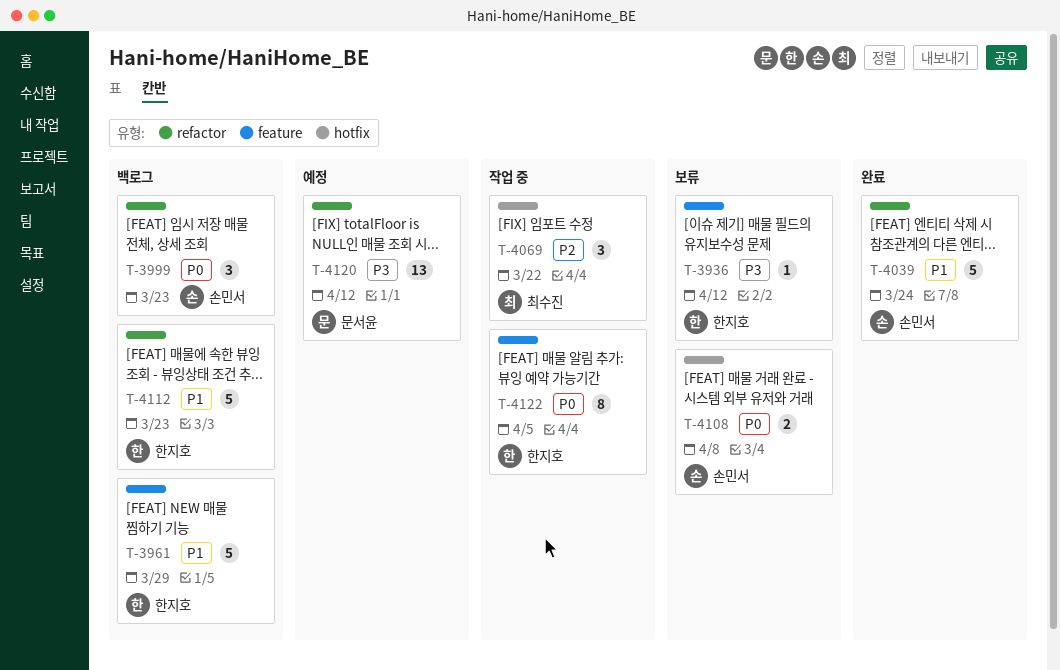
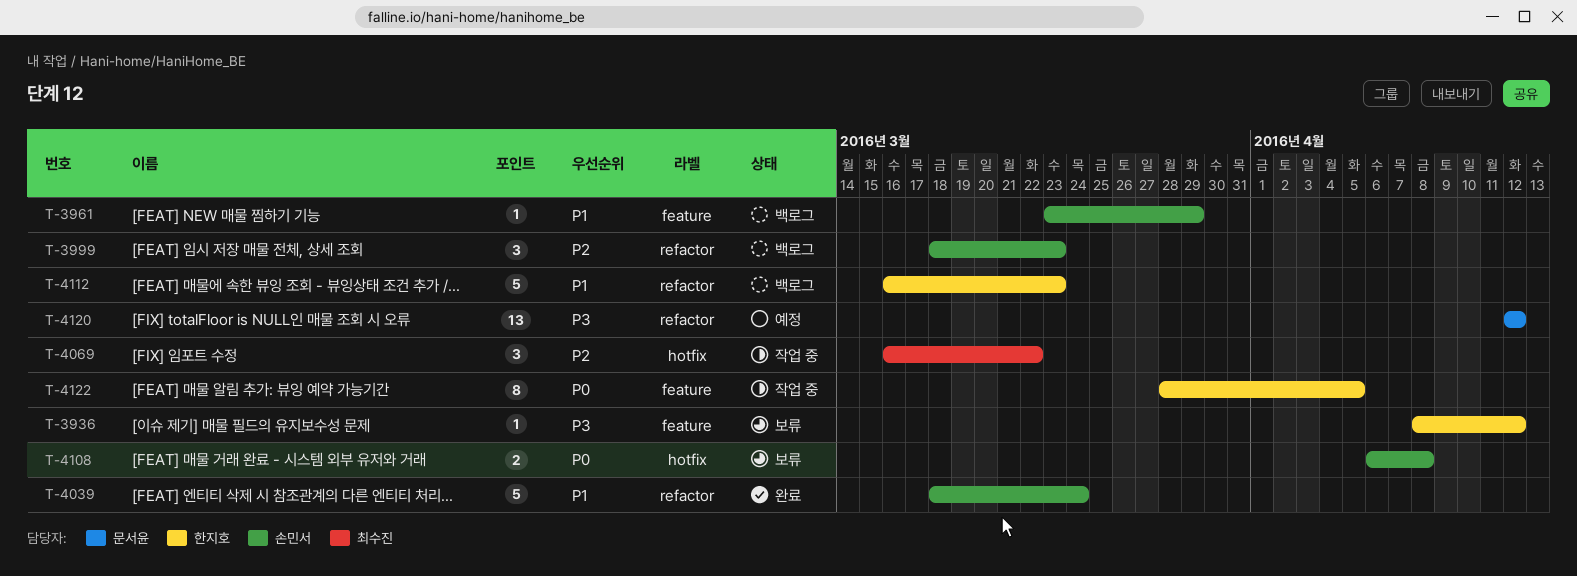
T-3961, owner: 한지호 -> 손민서
T-3961, estimate: 5 -> 1
T-3999, priority: P0 -> P2

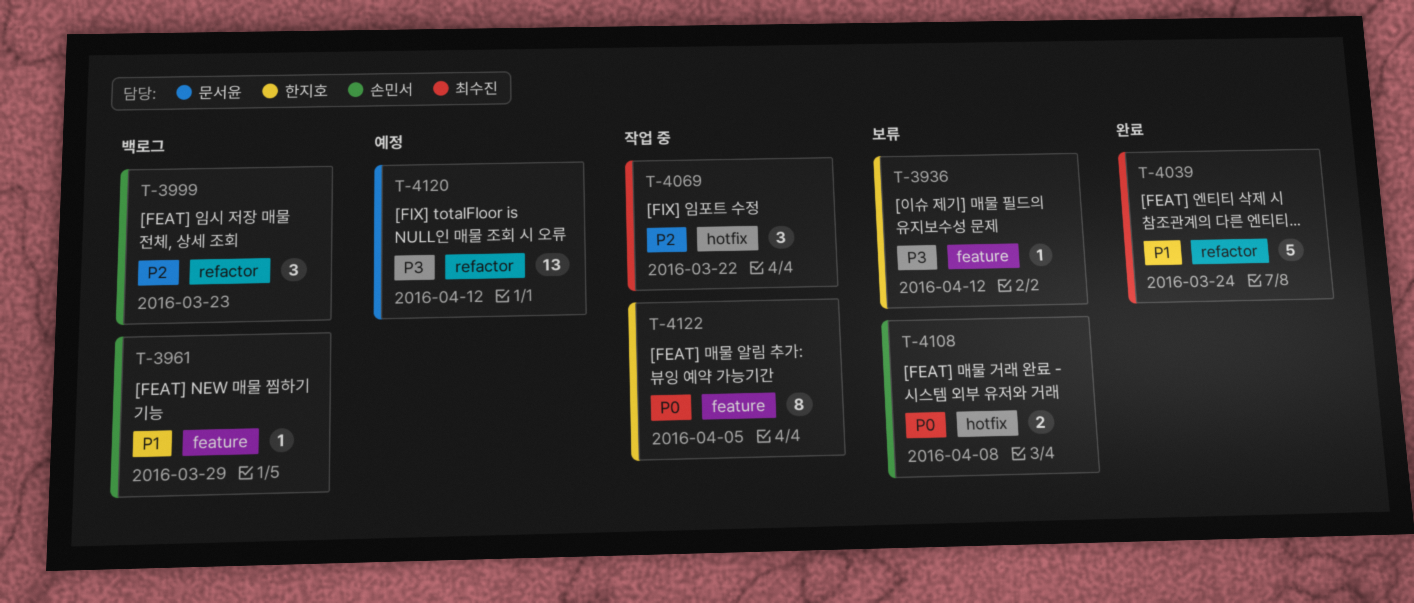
T-4039, owner: 손민서 -> 최수진
T-4112: present -> none

